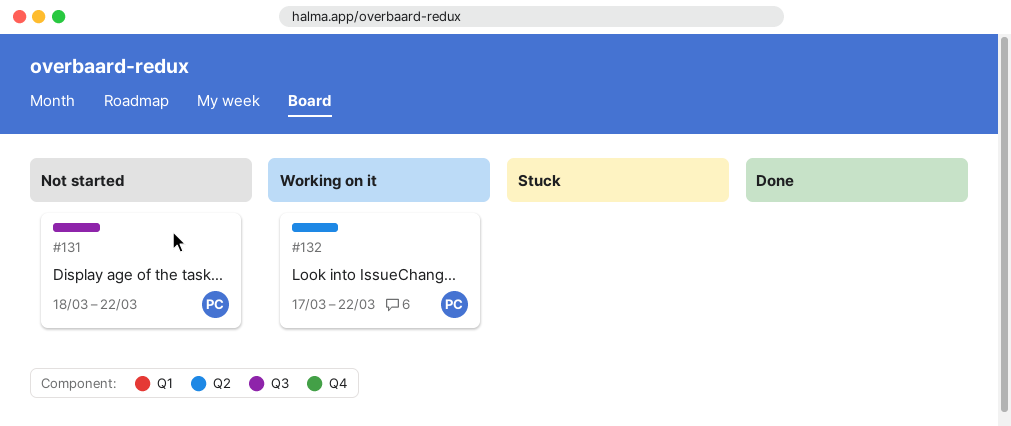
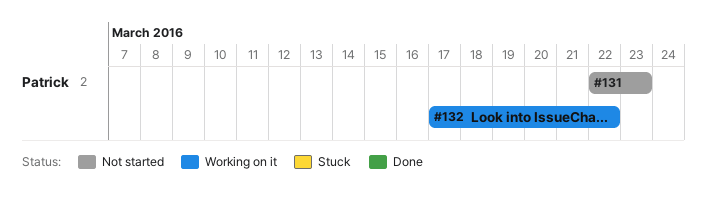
#131, start: Mar 18 -> Mar 22
#131, due: Mar 22 -> Mar 23

